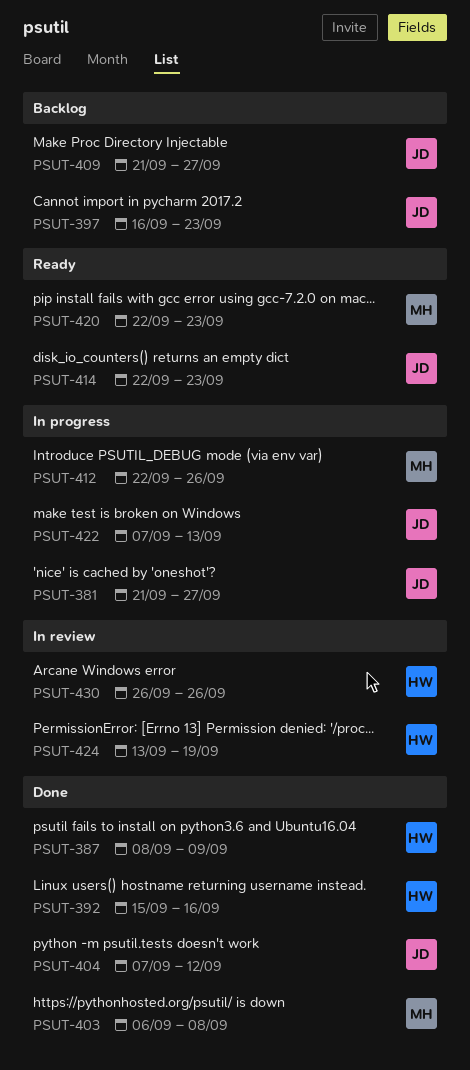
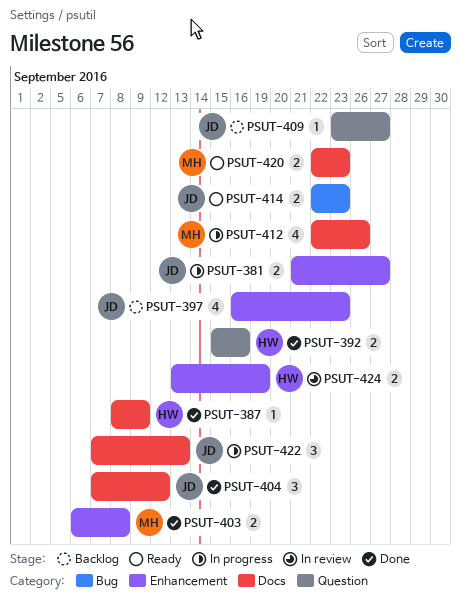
PSUT-409, start: Sep 21 -> Sep 23
PSUT-430: present -> none

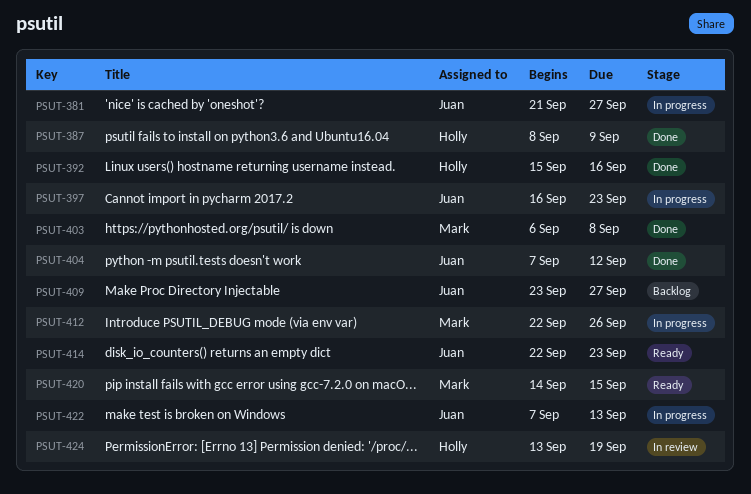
PSUT-397, status: Backlog -> In progress
PSUT-420, start: Sep 22 -> Sep 14
PSUT-420, due: Sep 23 -> Sep 15

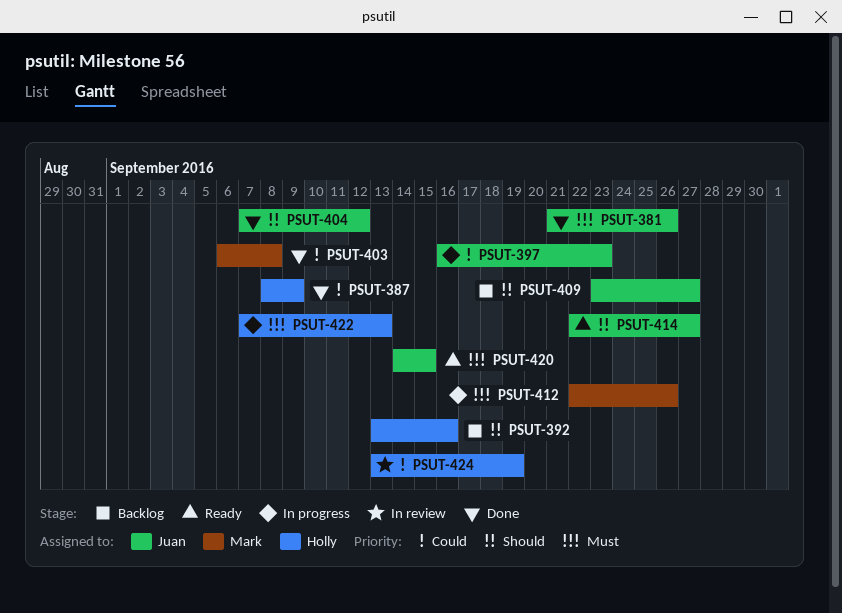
PSUT-381, status: In progress -> Done
PSUT-381, due: Sep 27 -> Sep 26
PSUT-392, status: Done -> Backlog
PSUT-392, start: Sep 15 -> Sep 13
PSUT-414, due: Sep 23 -> Sep 27
PSUT-420, owner: Mark -> Juan
PSUT-422, owner: Juan -> Holly

